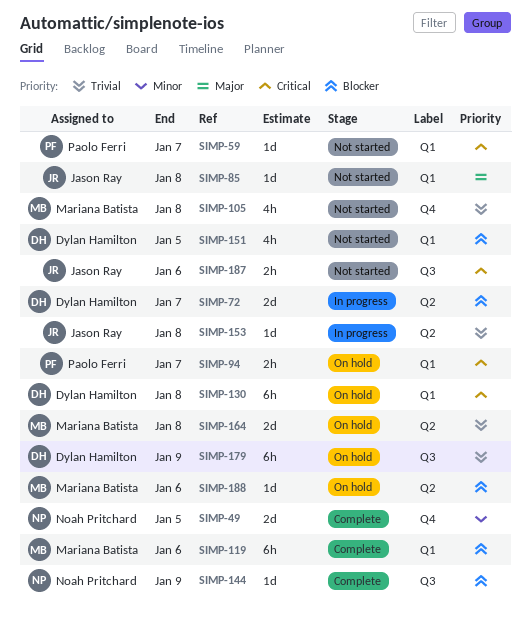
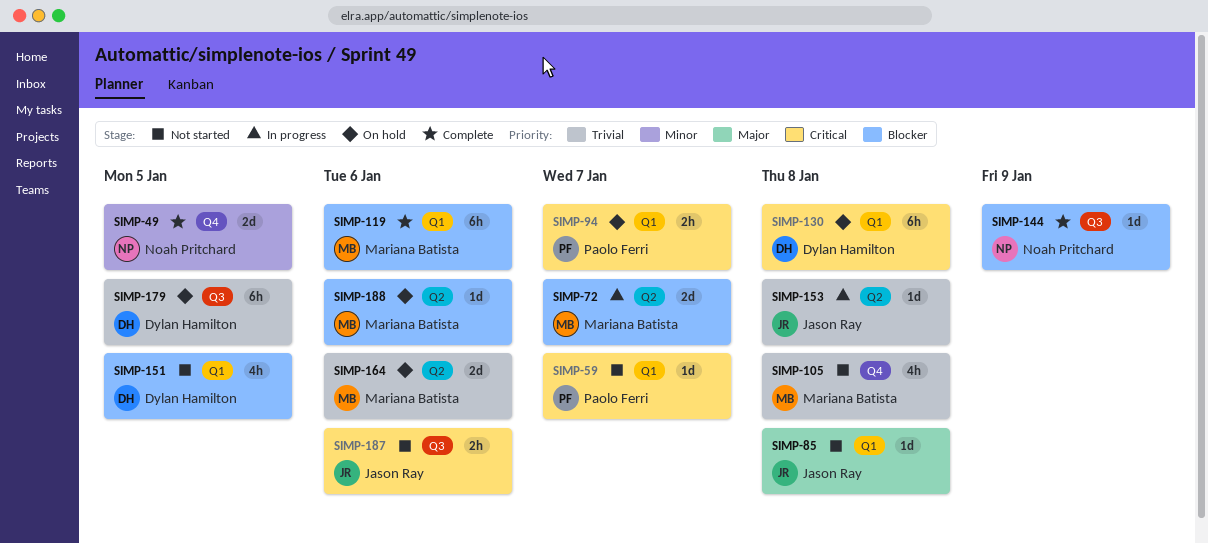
SIMP-72, owner: Dylan Hamilton -> Mariana Batista
SIMP-164, due: Jan 8 -> Jan 6
SIMP-179, due: Jan 9 -> Jan 5

